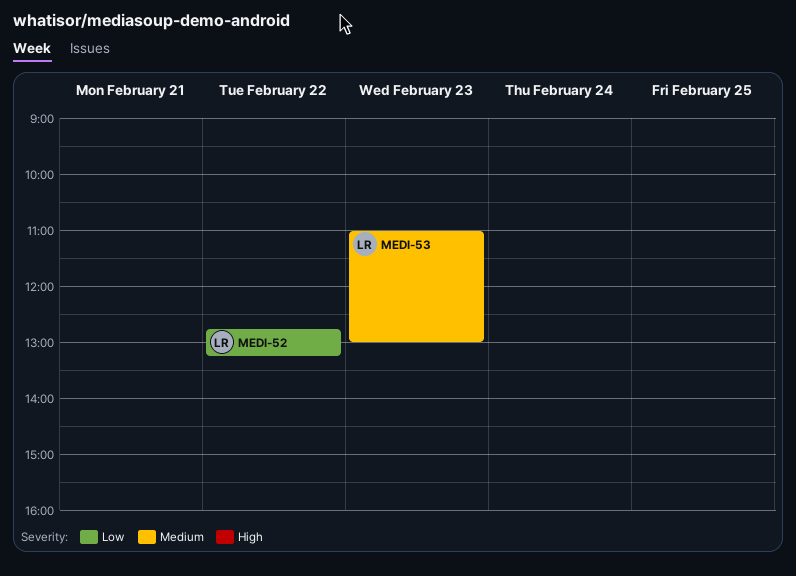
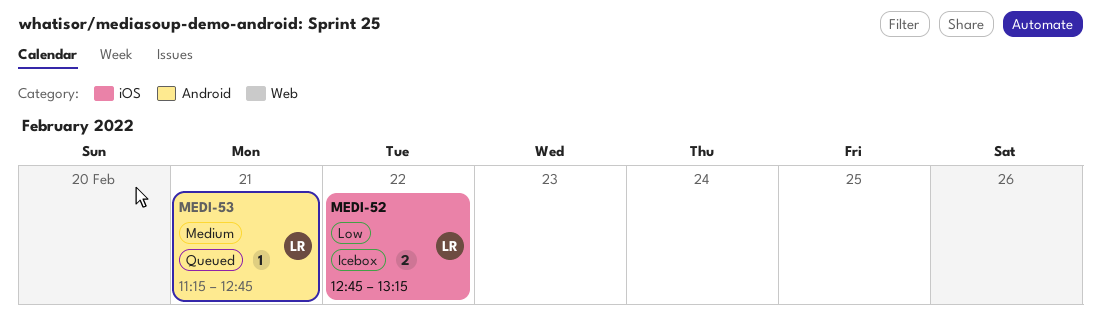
MEDI-53, day: Feb 23 -> Feb 21
MEDI-53, begins: 11:00 -> 11:15
MEDI-53, ends: 13:00 -> 12:45

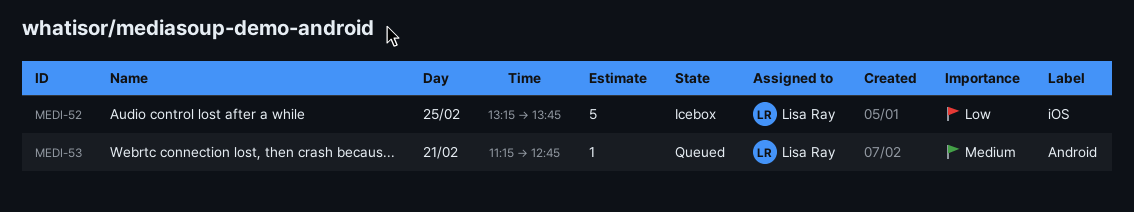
MEDI-52, estimate: 2 -> 5
MEDI-52, day: Feb 22 -> Feb 25
MEDI-52, begins: 12:45 -> 13:15
MEDI-52, ends: 13:15 -> 13:45

